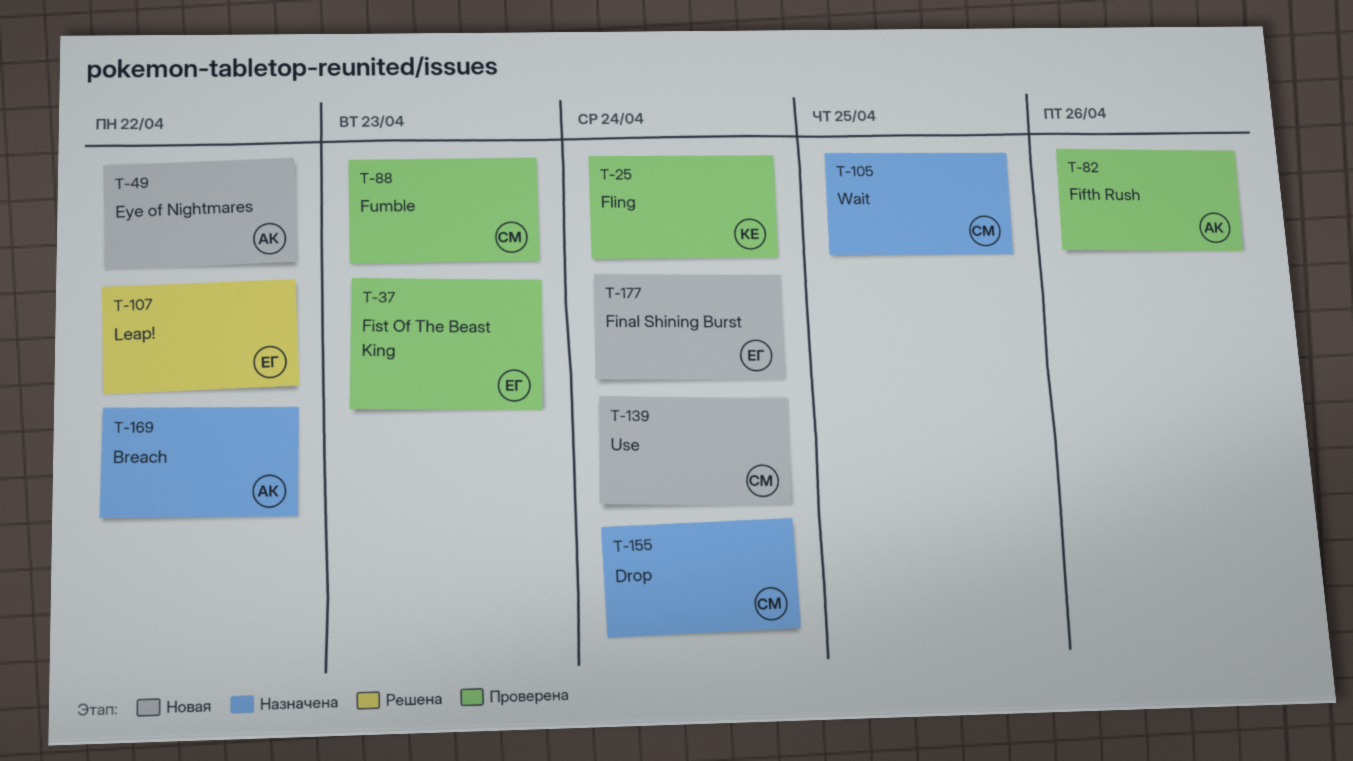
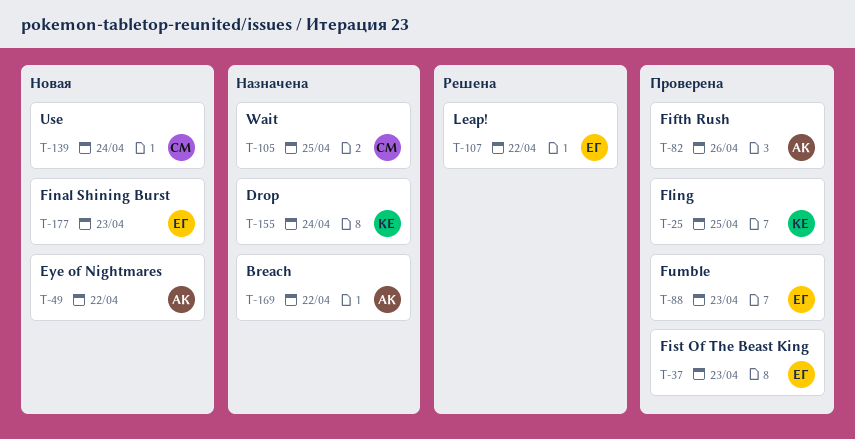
T-25, due: Apr 24 -> Apr 25
T-88, owner: СМ -> ЕГ
T-155, owner: СМ -> КЕ
T-177, due: Apr 24 -> Apr 23

